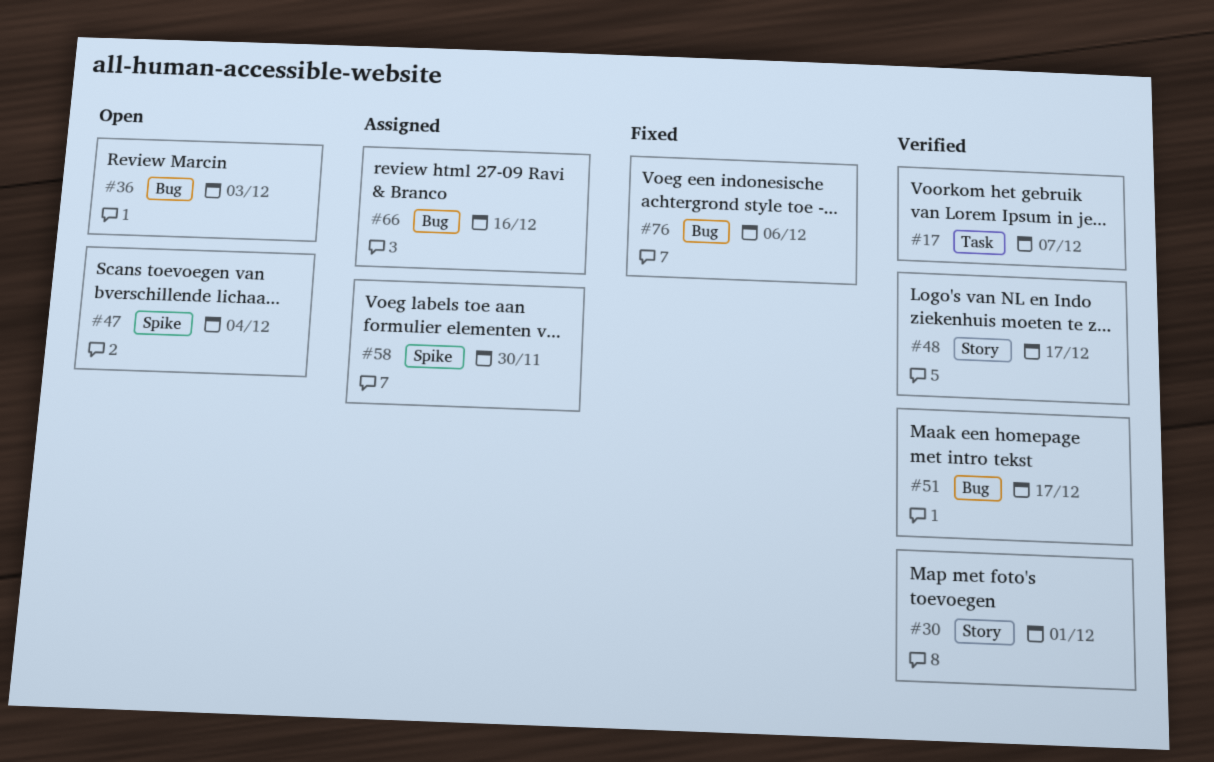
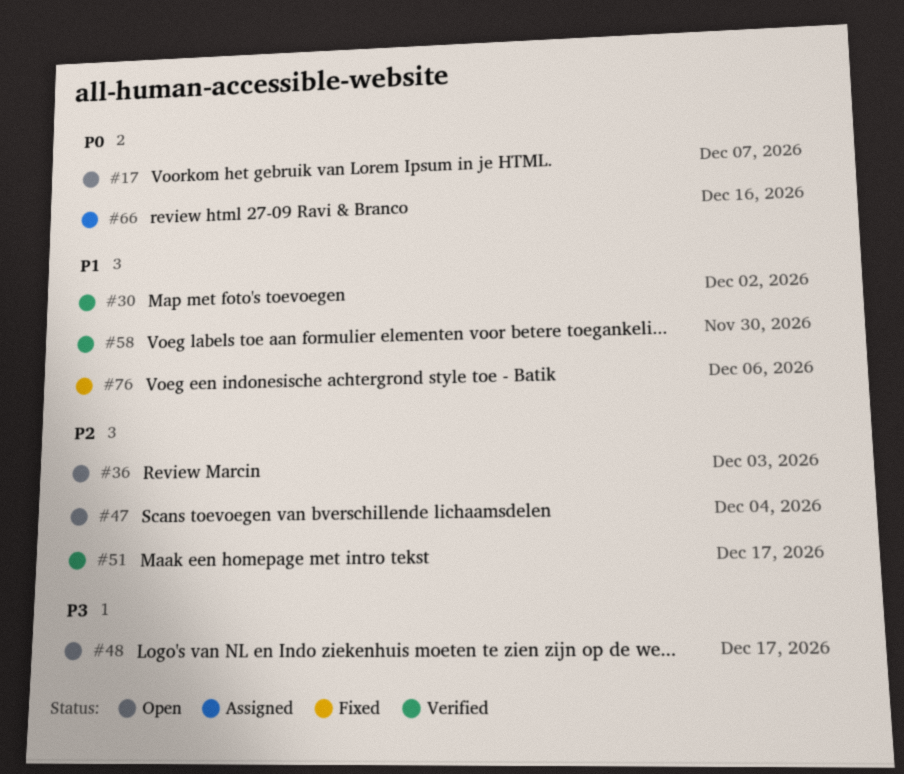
#17, status: Verified -> Open
#30, due: Dec 1 -> Dec 2
#48, status: Verified -> Open
#58, status: Assigned -> Verified

